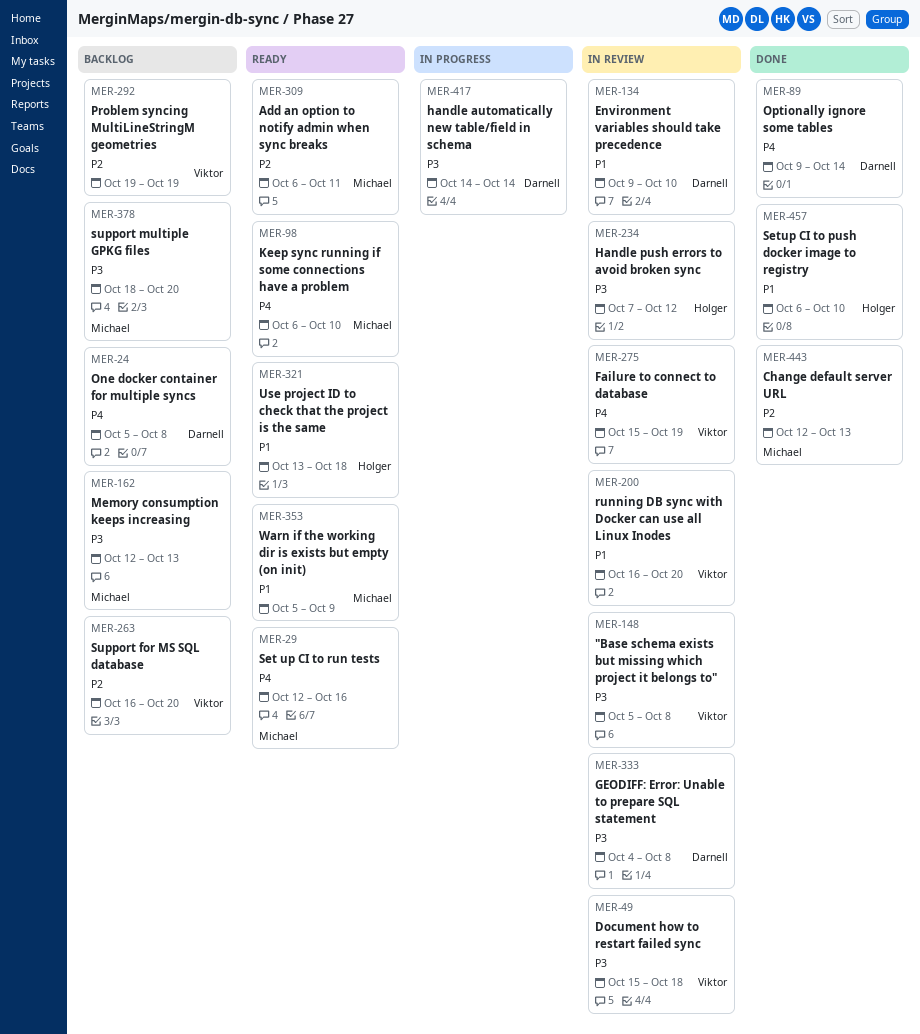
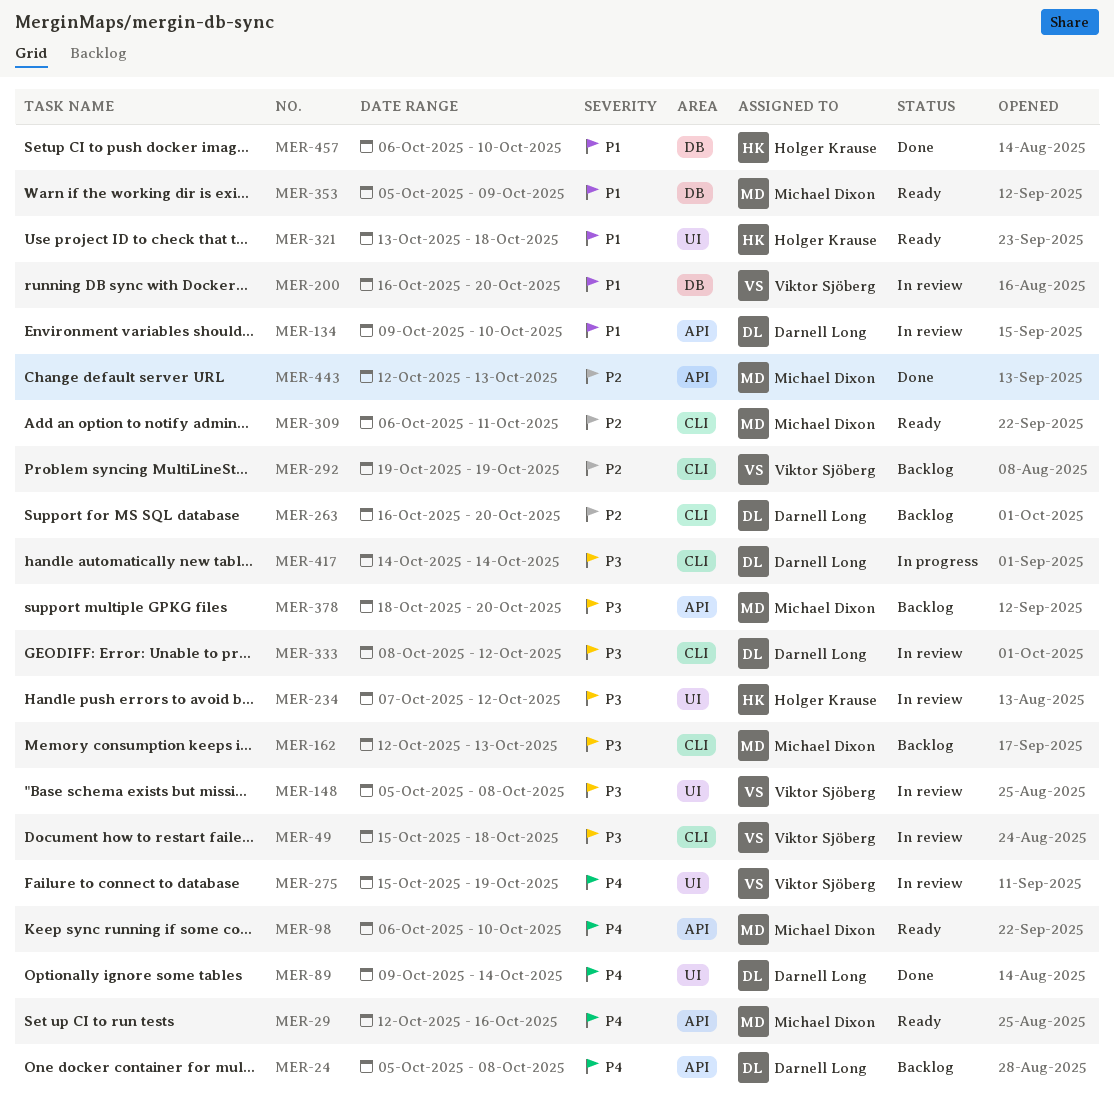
MER-263, owner: Viktor Sjöberg -> Darnell Long
MER-333, start: Oct 4 -> Oct 8
MER-333, due: Oct 8 -> Oct 12

